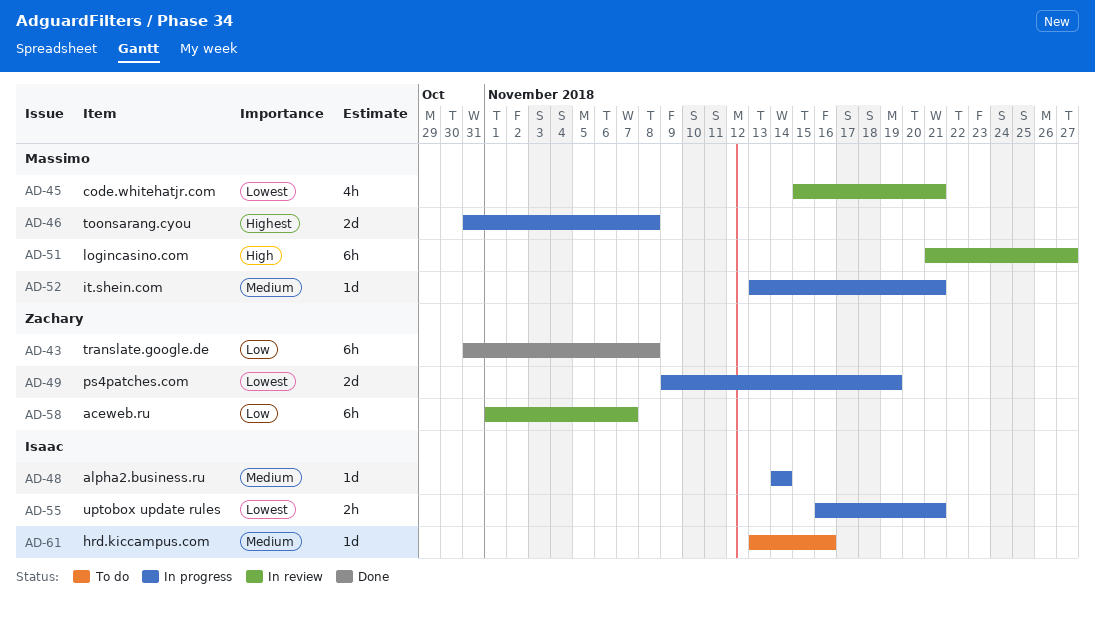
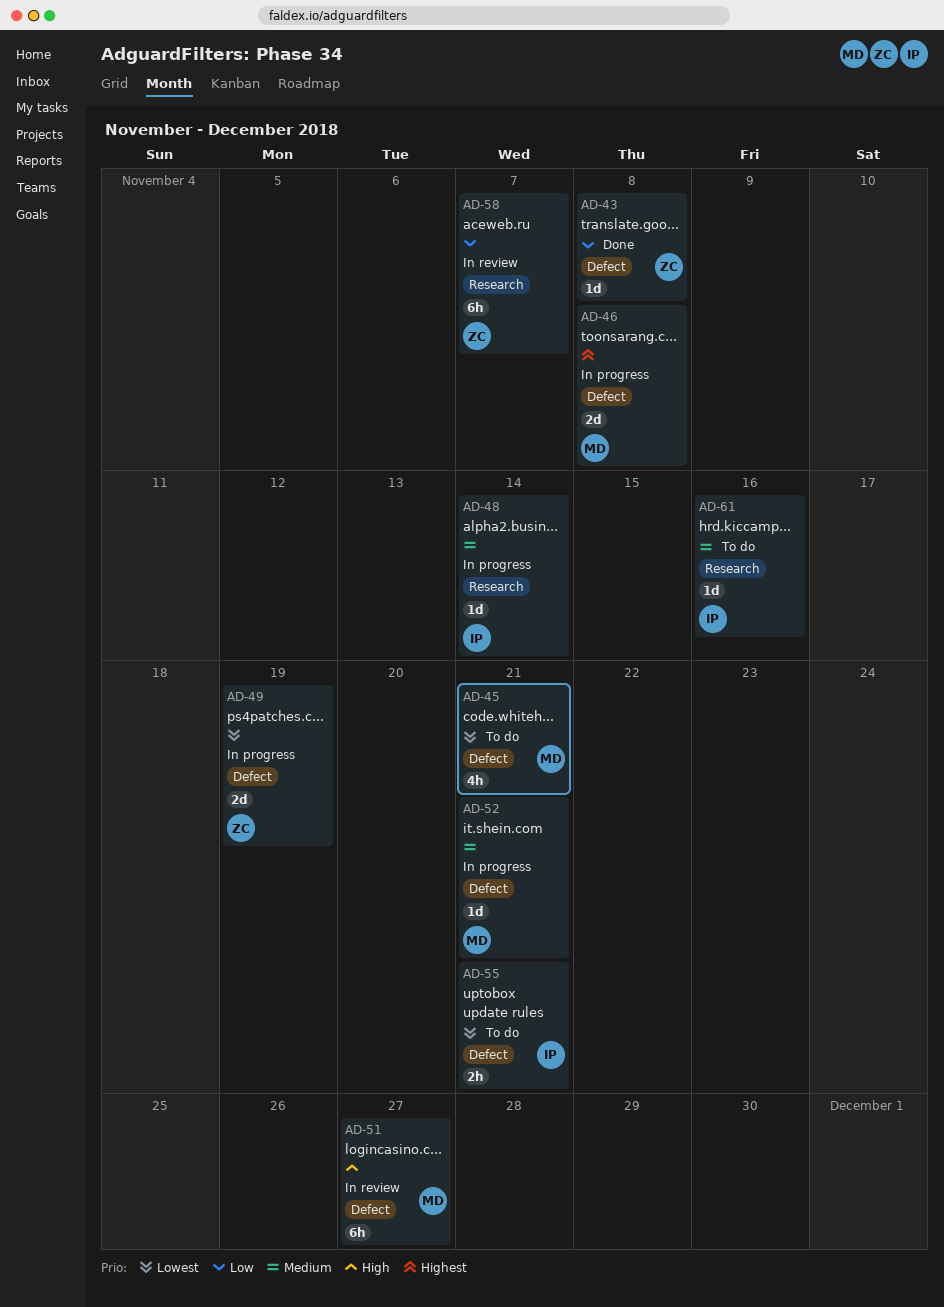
AD-43, estimate: 6h -> 1d
AD-45, status: In review -> To do
AD-55, status: In progress -> To do

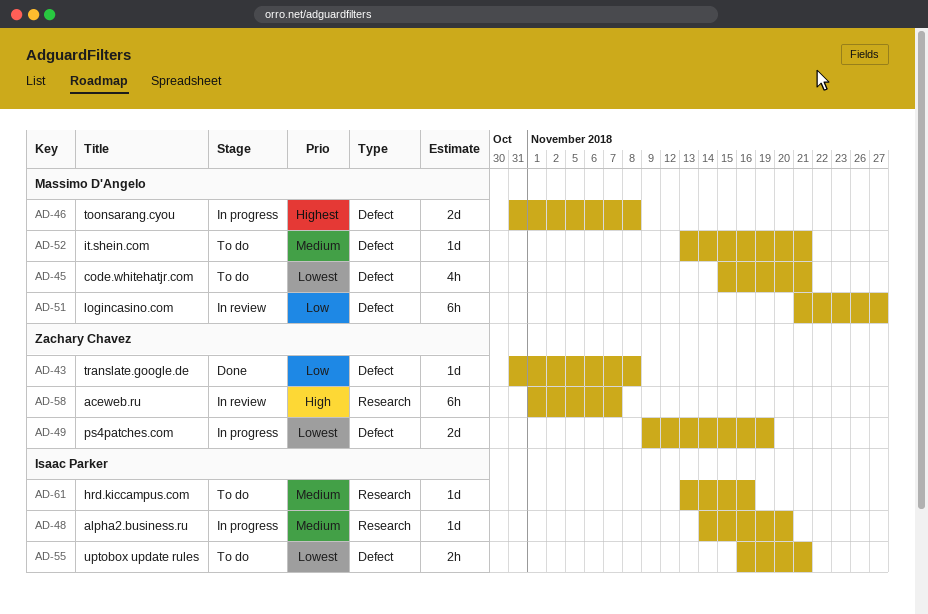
AD-48, due: Nov 14 -> Nov 20
AD-51, priority: High -> Low
AD-52, status: In progress -> To do
AD-58, priority: Low -> High

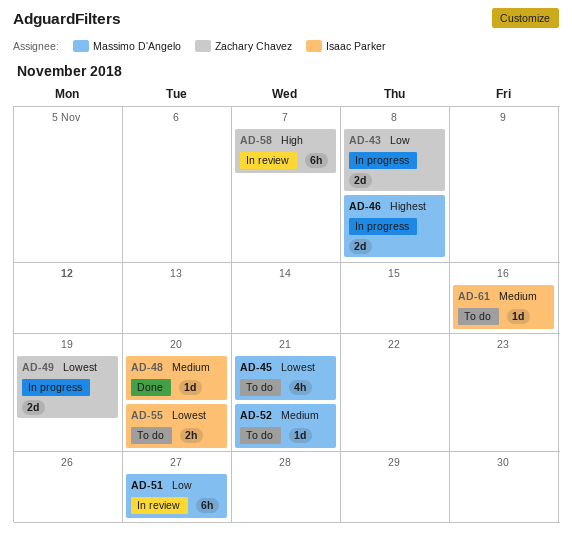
AD-43, status: Done -> In progress
AD-43, estimate: 1d -> 2d
AD-48, status: In progress -> Done
AD-55, due: Nov 21 -> Nov 20

